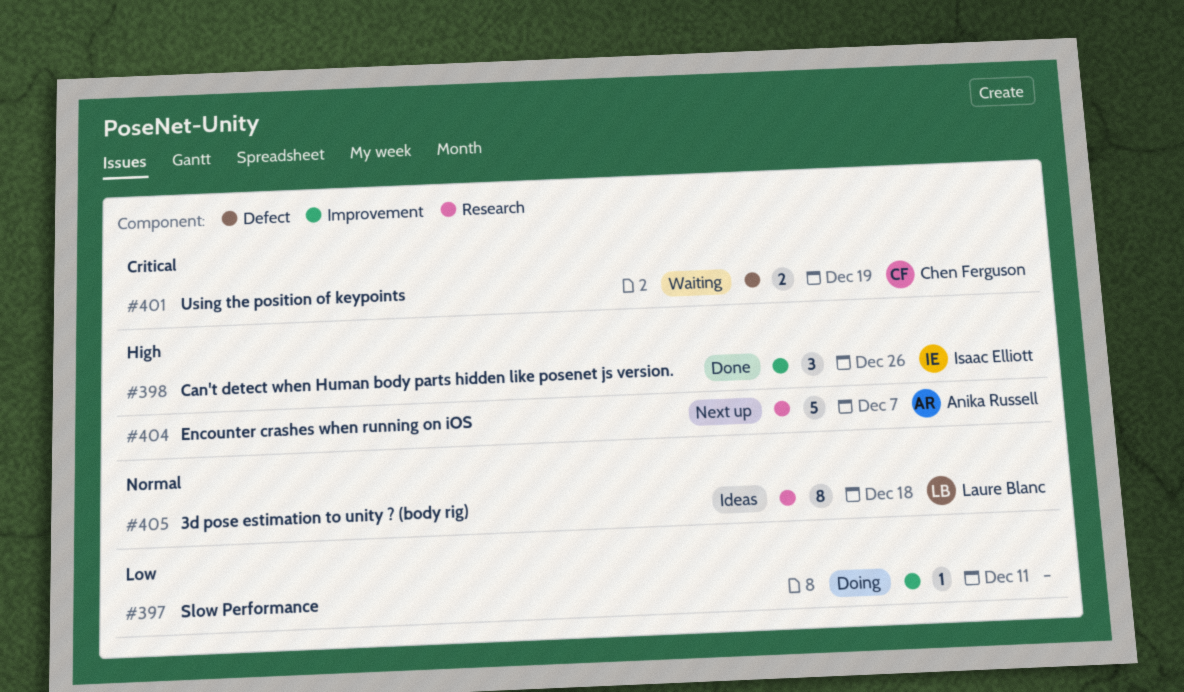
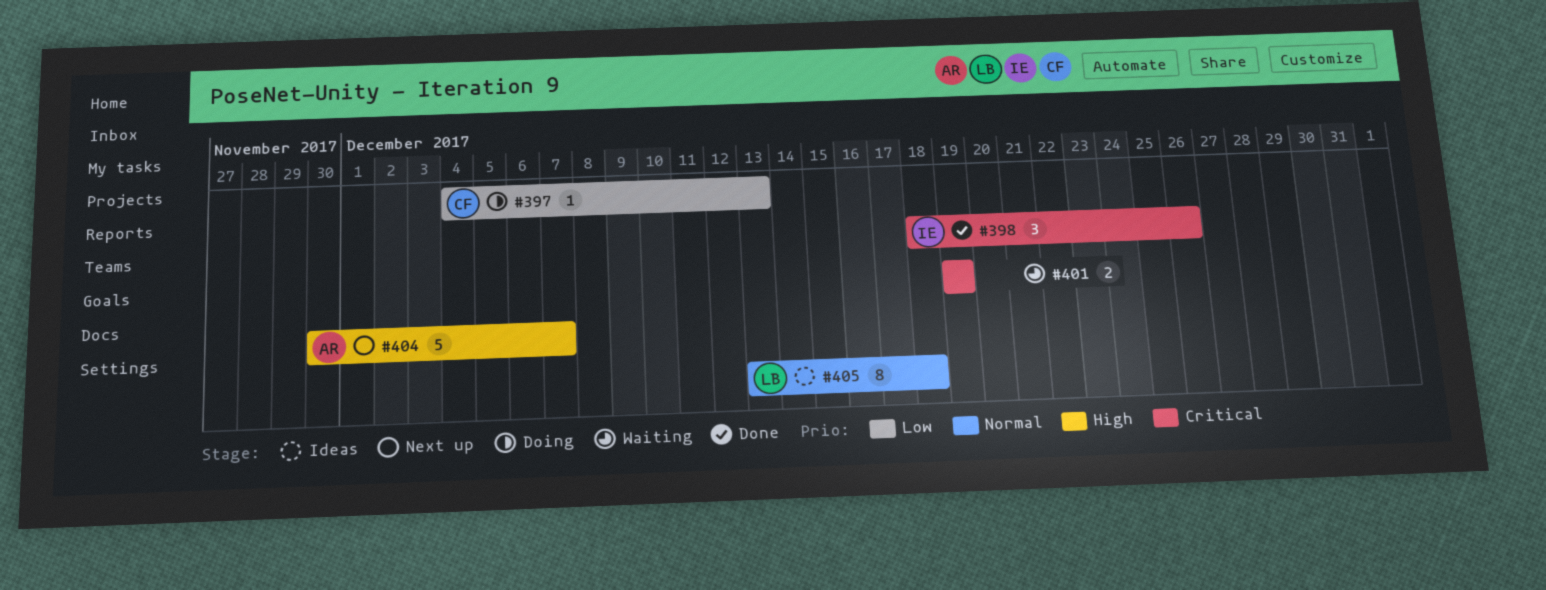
#397, owner: none -> Chen Ferguson
#397, due: Dec 11 -> Dec 13
#398, priority: High -> Critical
#401, owner: Chen Ferguson -> none

